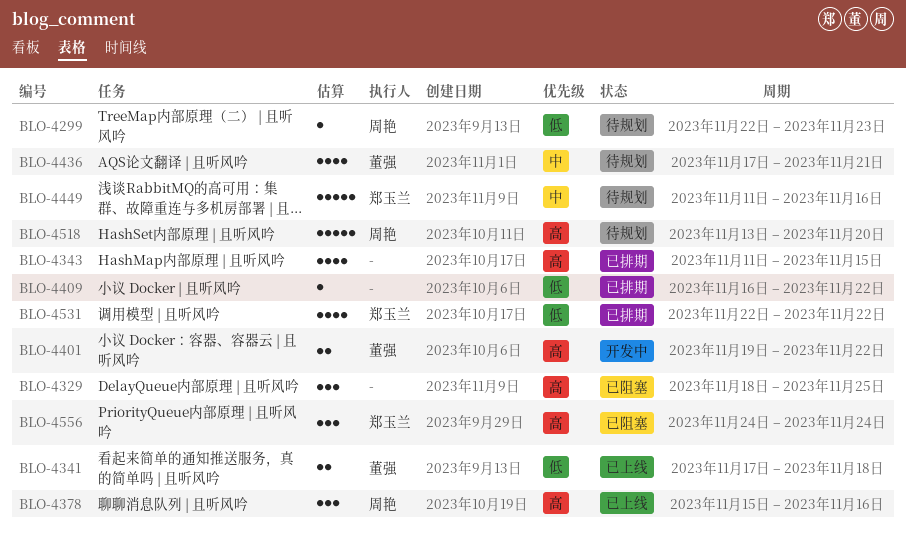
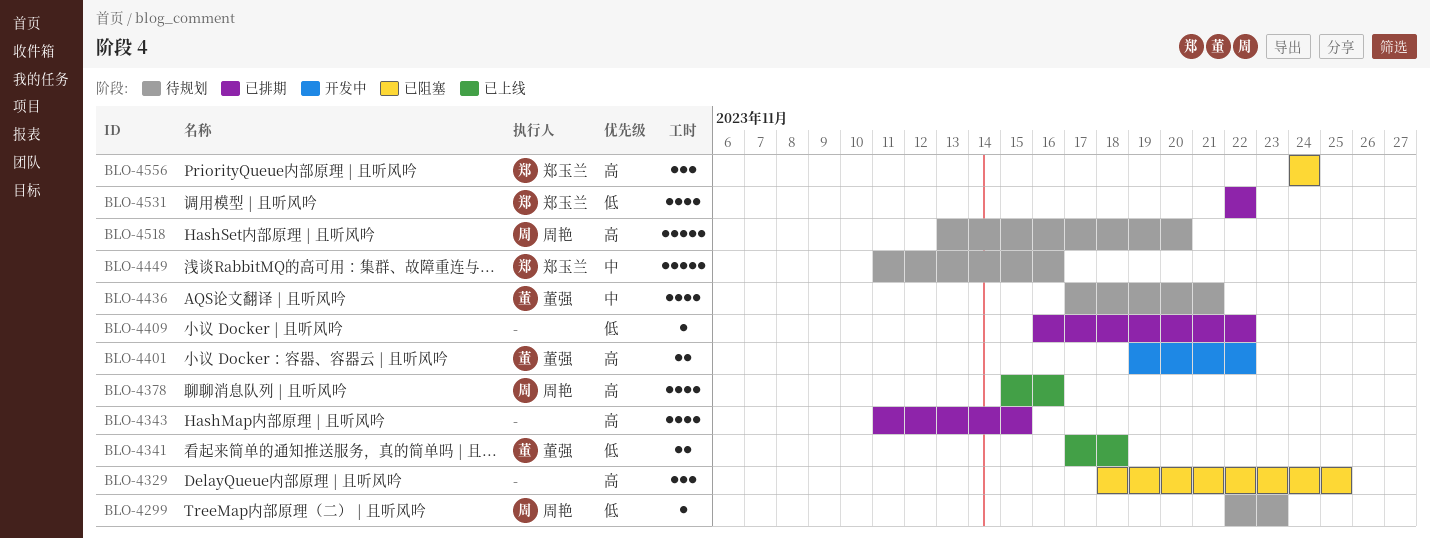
BLO-4378, estimate: 3 -> 4

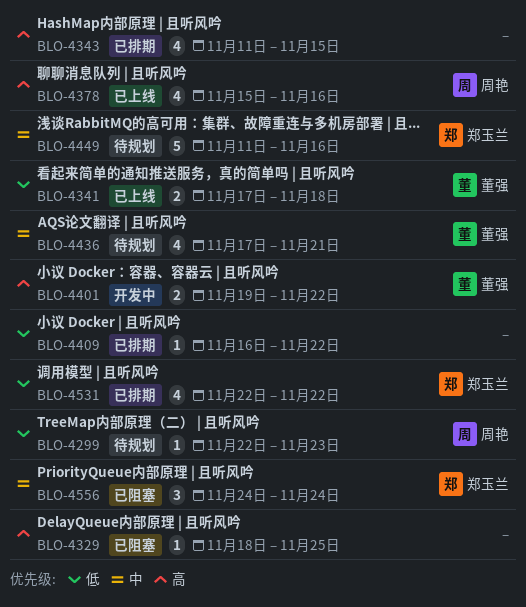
BLO-4329, estimate: 3 -> 1
BLO-4518: present -> none
BLO-4556, priority: 高 -> 中

